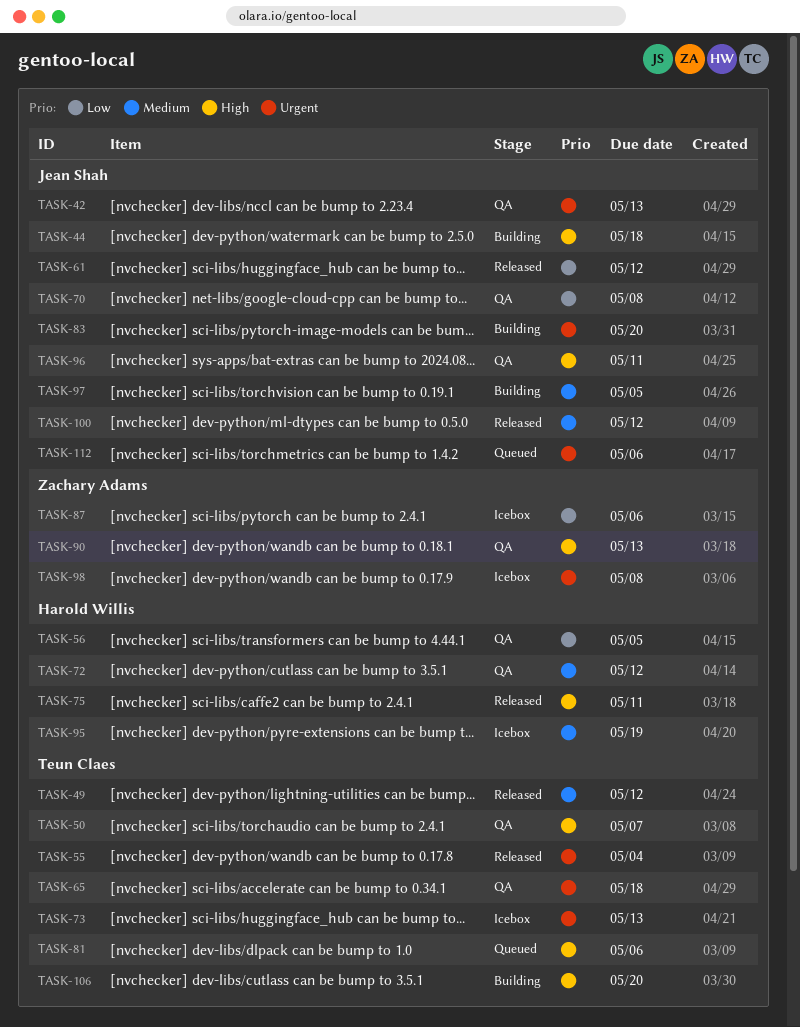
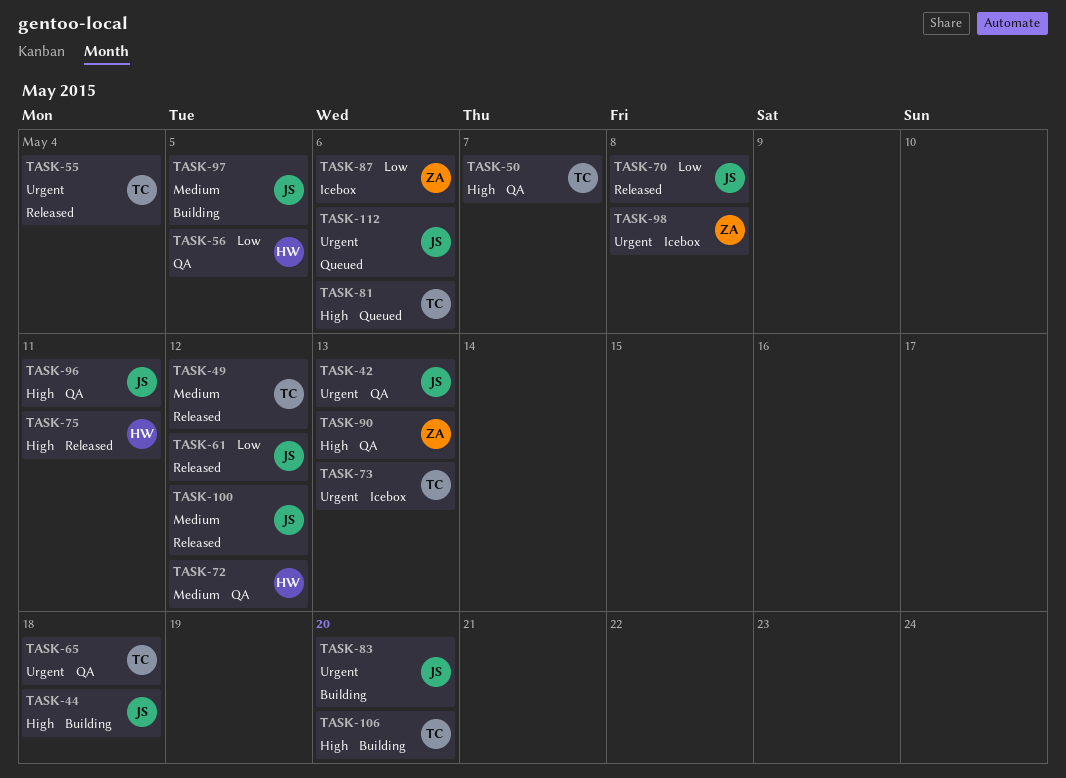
TASK-70, status: QA -> Released
TASK-95: present -> none

